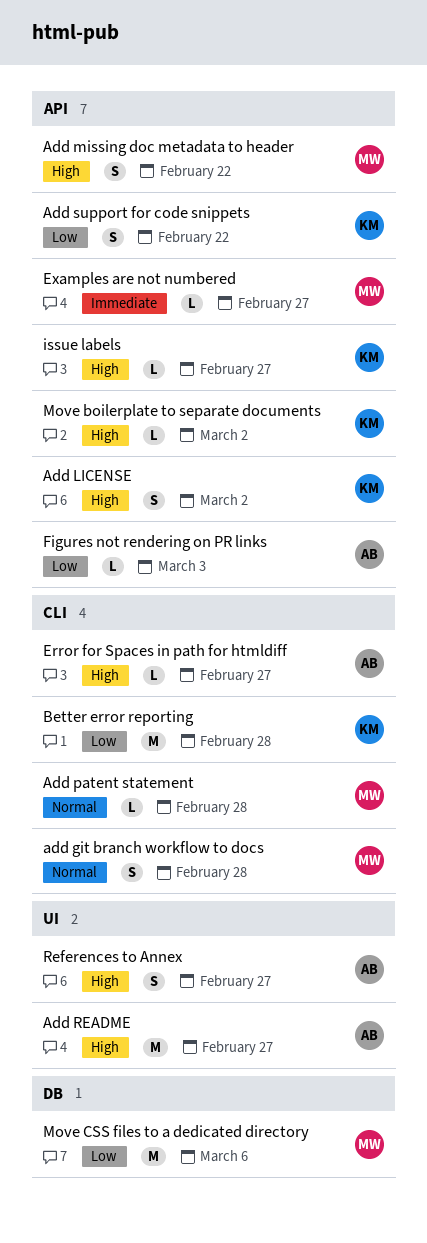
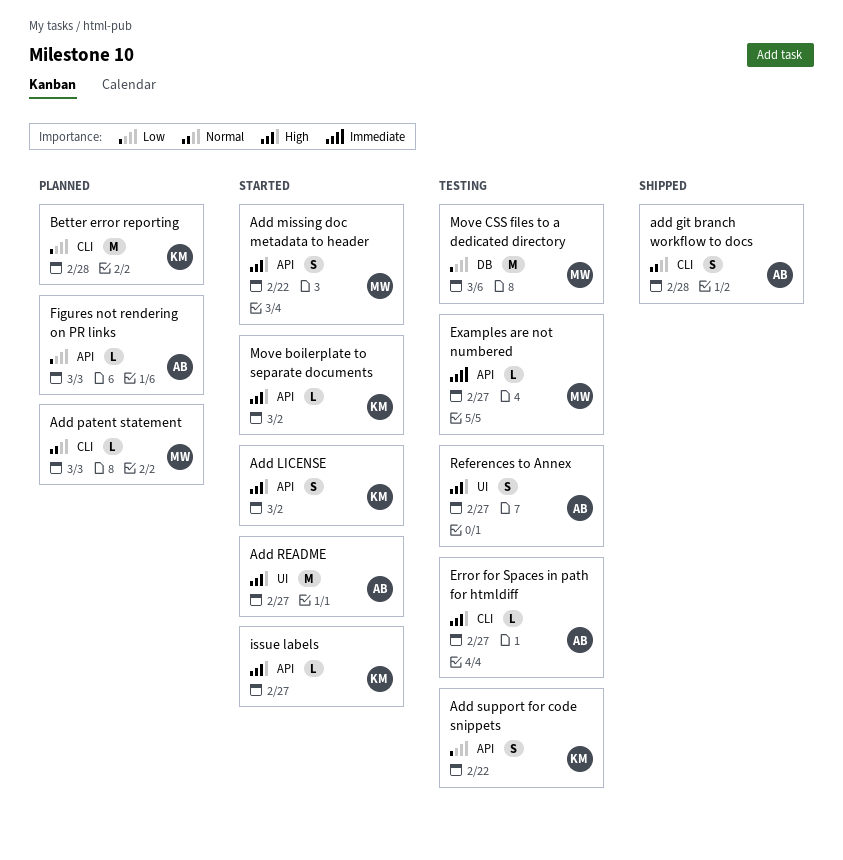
add git branch workflow to docs, owner: MW -> AB
Add patent statement, due: Feb 28 -> Mar 3

